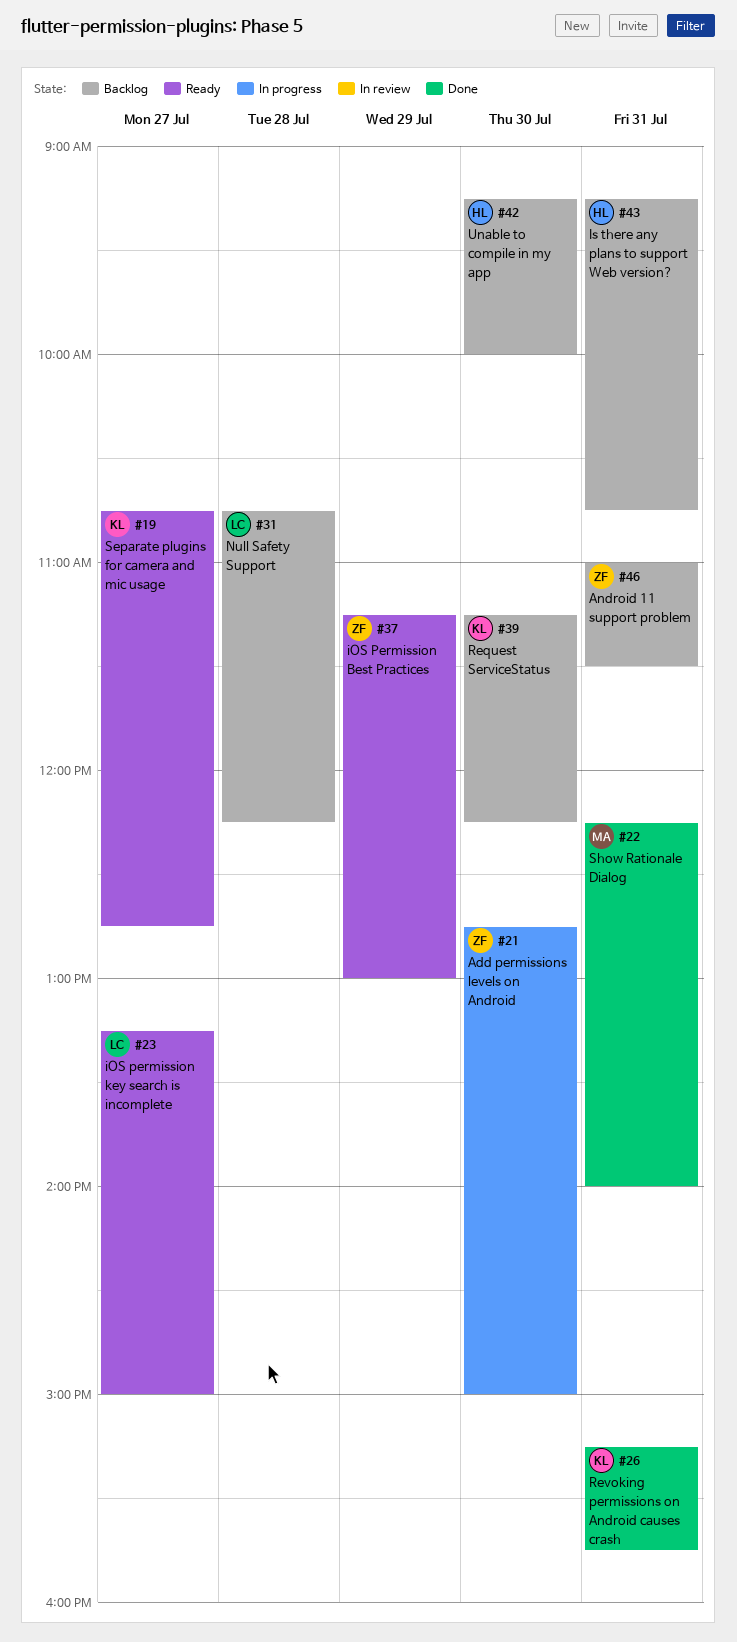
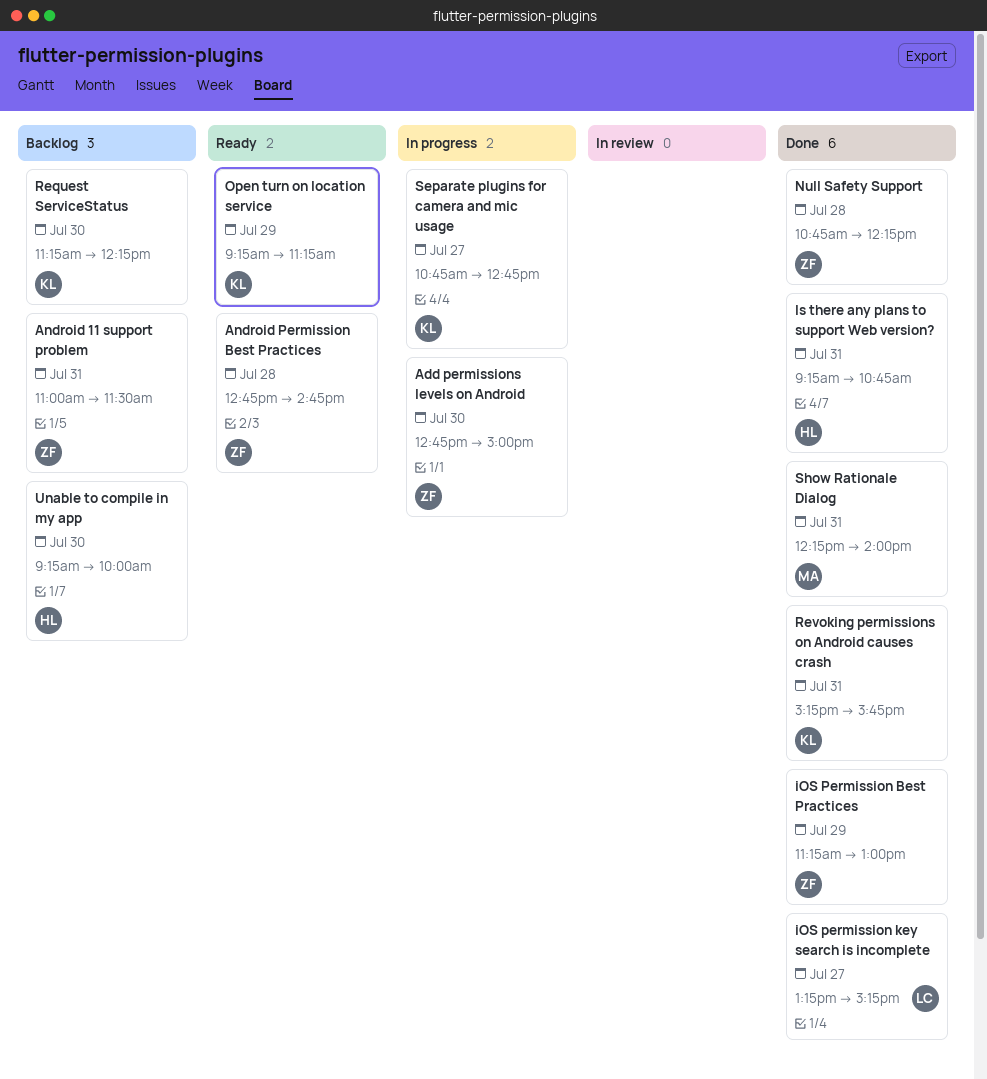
Android Permission Best Practices: none -> present
iOS Permission Best Practices, status: Ready -> Done
iOS permission key search is incomplete, status: Ready -> Done
iOS permission key search is incomplete, ends: 15:00 -> 15:15
Is there any plans to support Web version?, status: Backlog -> Done
Null Safety Support, status: Backlog -> Done
Null Safety Support, owner: LC -> ZF
Open turn on location service: none -> present
Separate plugins for camera and mic usage, status: Ready -> In progress

